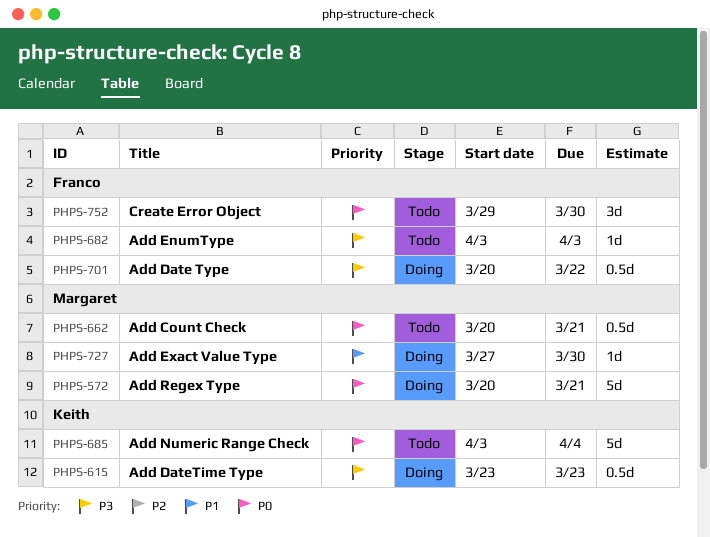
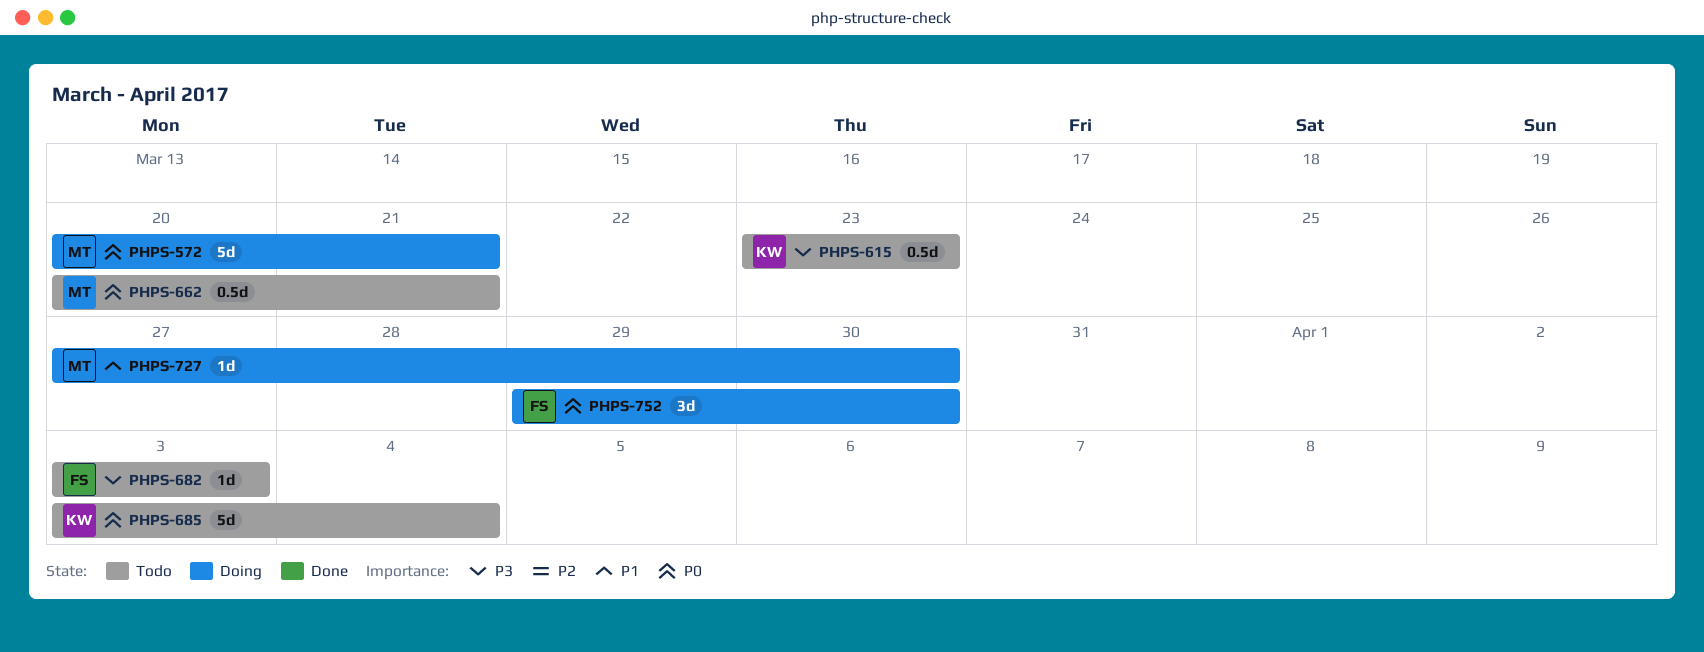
PHPS-615, status: Doing -> Todo
PHPS-701: present -> none
PHPS-752, status: Todo -> Doing

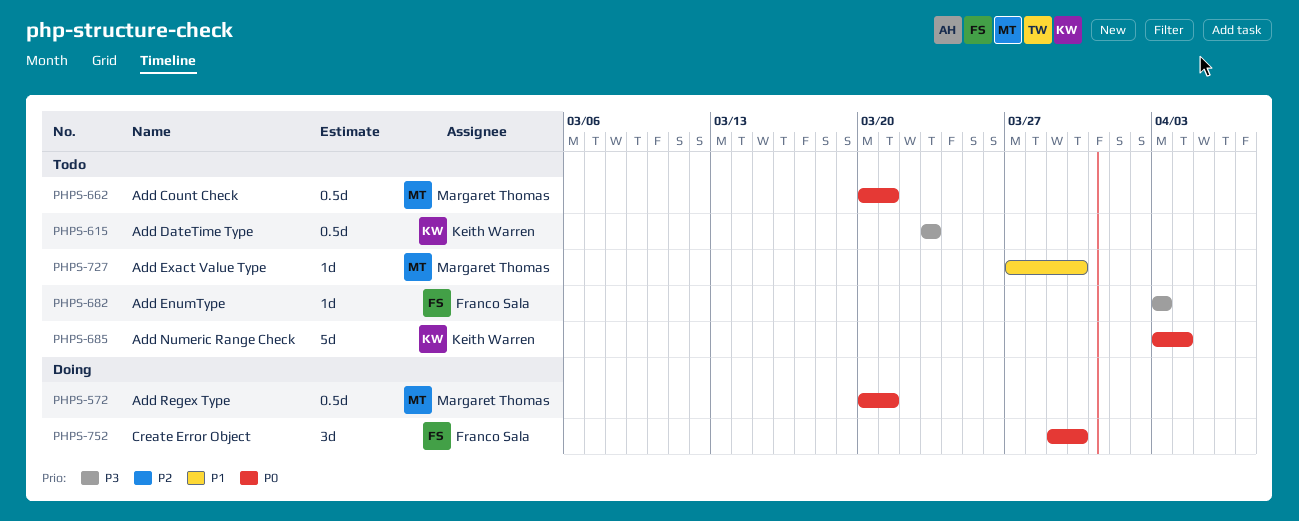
PHPS-572, estimate: 5d -> 0.5d
PHPS-727, status: Doing -> Todo

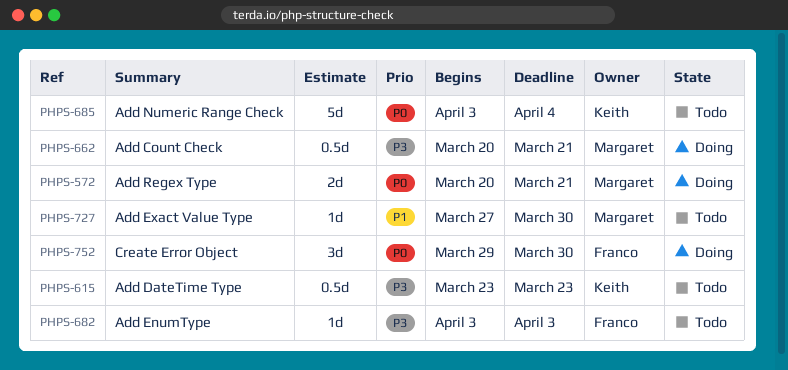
PHPS-572, estimate: 0.5d -> 2d
PHPS-662, status: Todo -> Doing
PHPS-662, priority: P0 -> P3

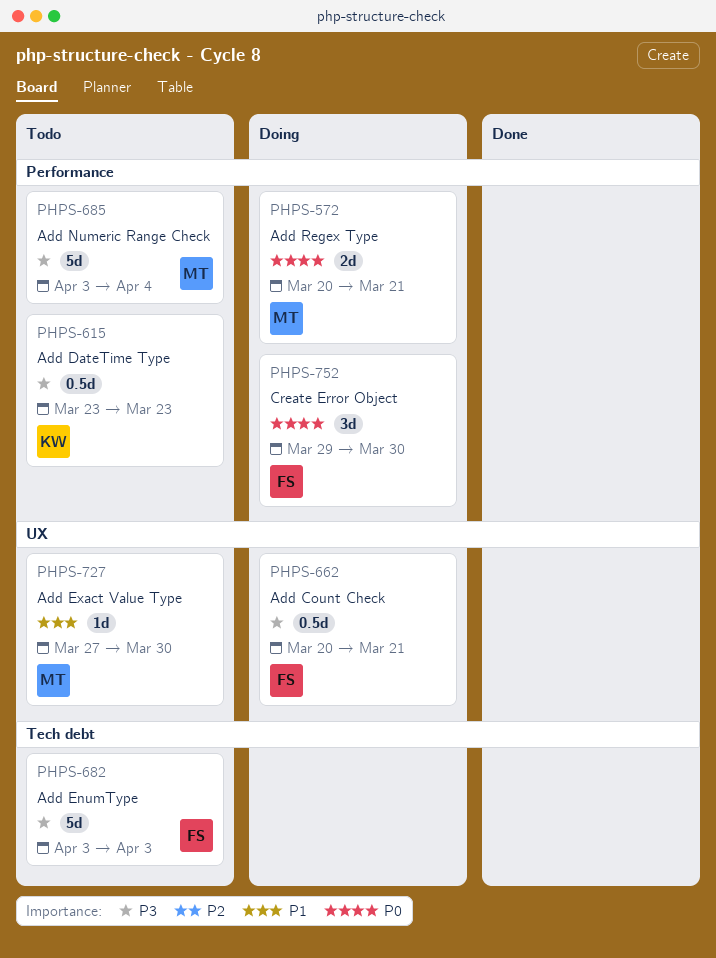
PHPS-662, owner: Margaret -> Franco
PHPS-682, estimate: 1d -> 5d
PHPS-685, owner: Keith -> Margaret
PHPS-685, priority: P0 -> P3

